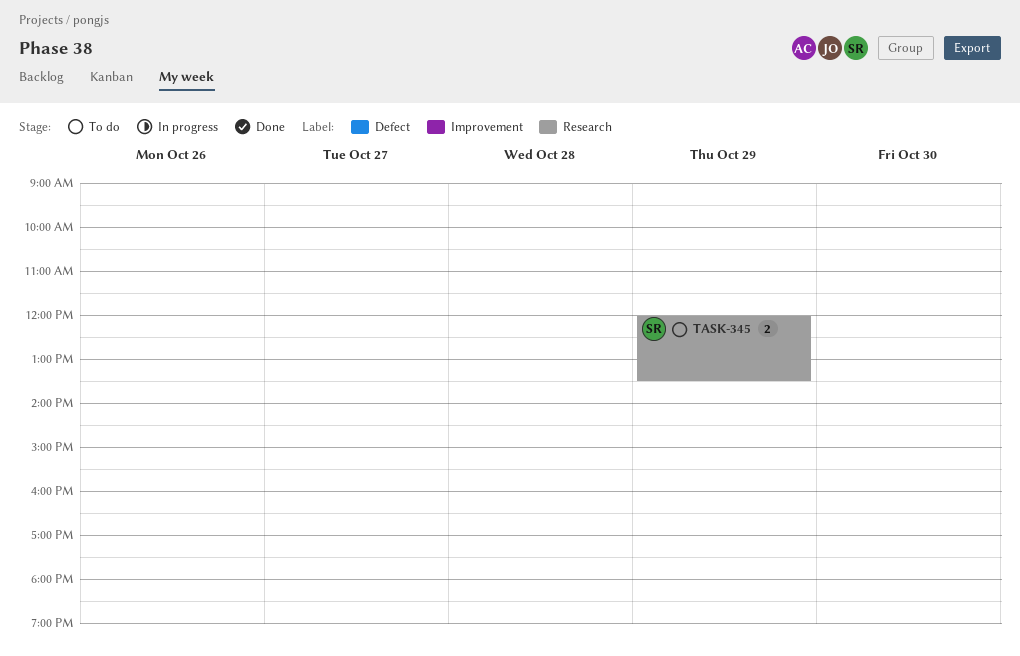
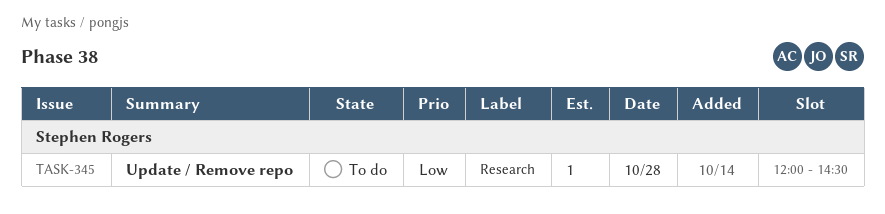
TASK-345, estimate: 2 -> 1
TASK-345, day: Oct 29 -> Oct 28
TASK-345, ends: 13:30 -> 14:30

